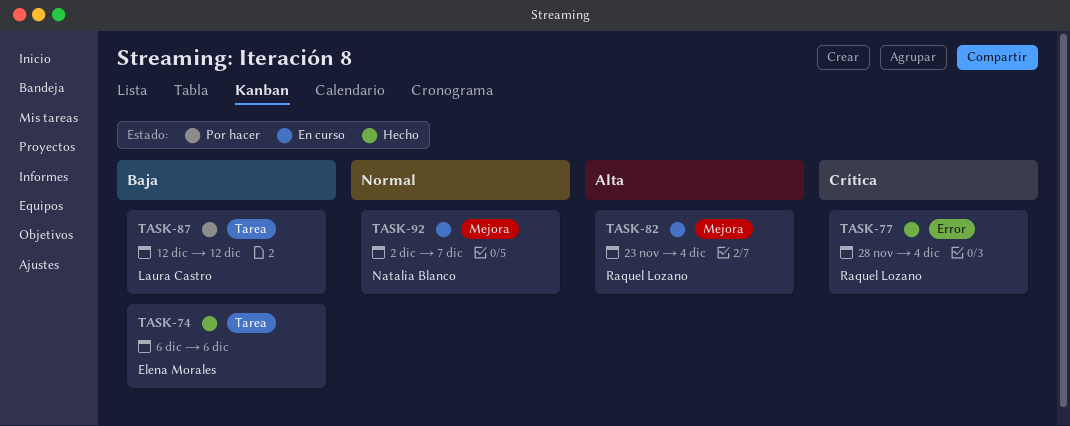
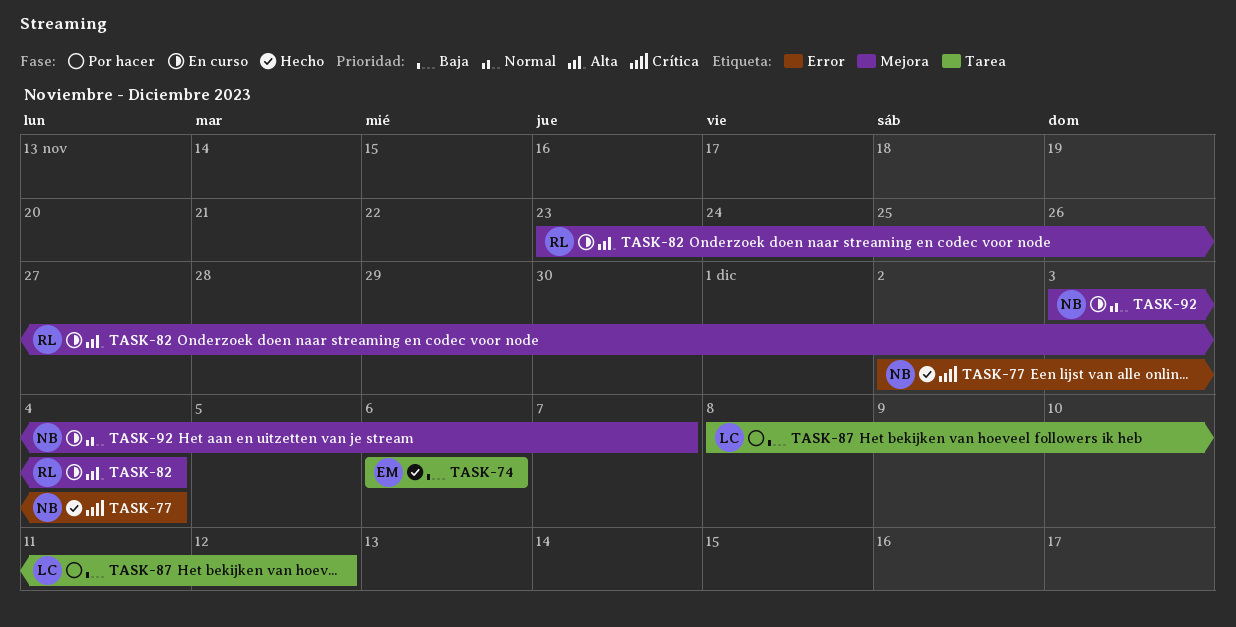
TASK-77, owner: Raquel Lozano -> Natalia Blanco
TASK-77, start: Nov 28 -> Dec 2
TASK-87, start: Dec 12 -> Dec 8
TASK-92, start: Dec 2 -> Dec 3

